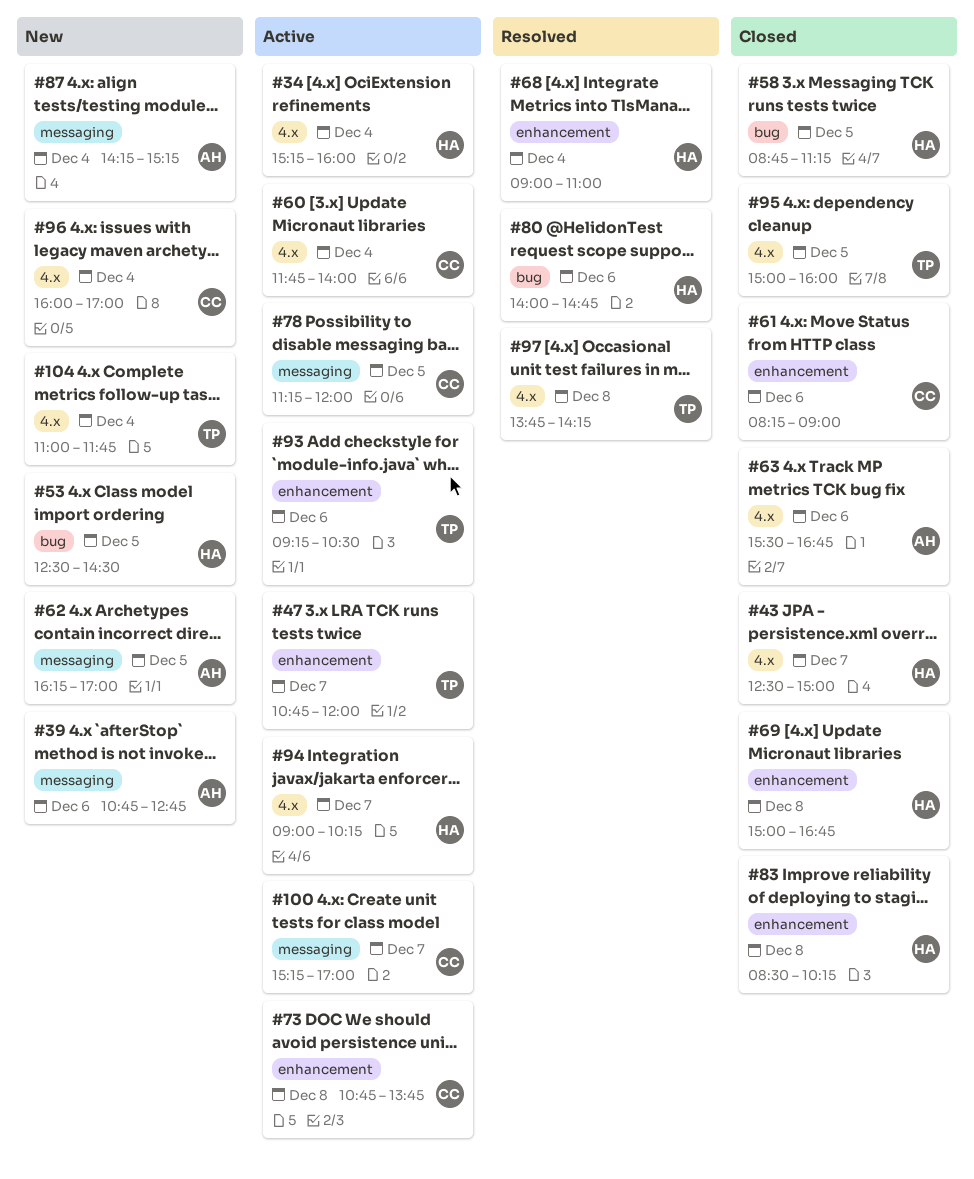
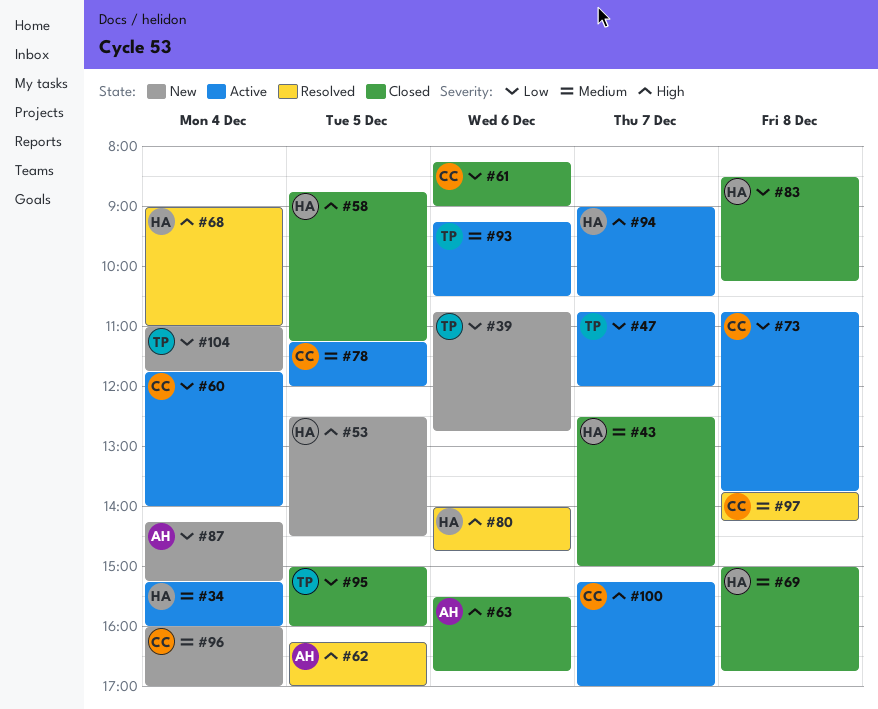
#39, owner: AH -> TP
#62, status: New -> Resolved
#94, ends: 10:15 -> 10:30
#97, owner: TP -> CC

